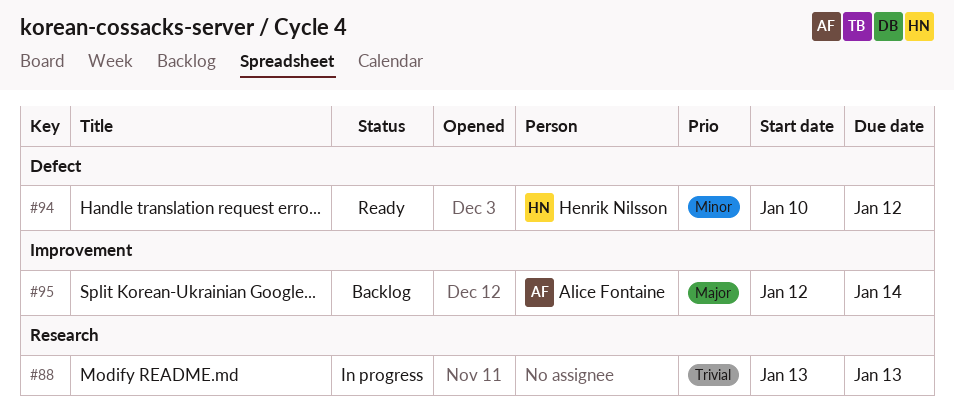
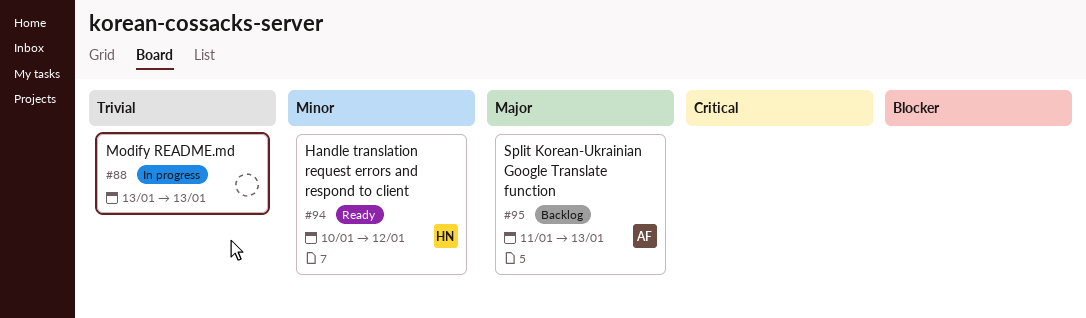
#95, start: Jan 12 -> Jan 11
#95, due: Jan 14 -> Jan 13

